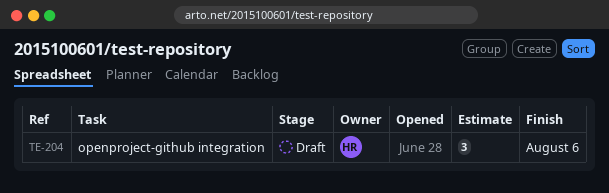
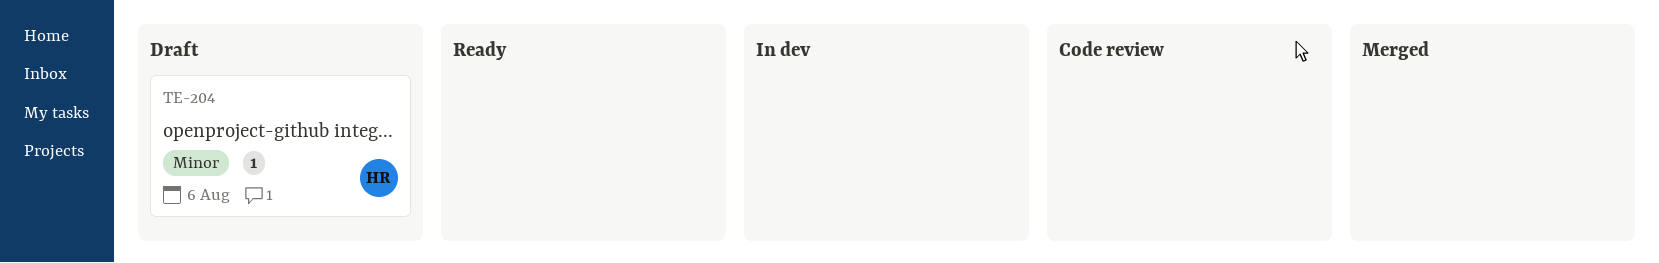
TE-204, estimate: 3 -> 1

